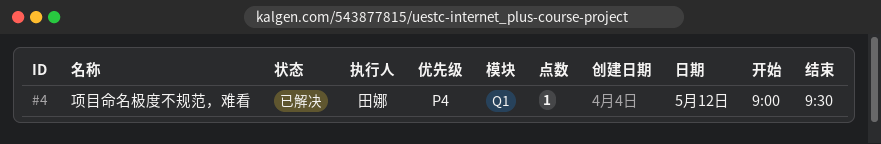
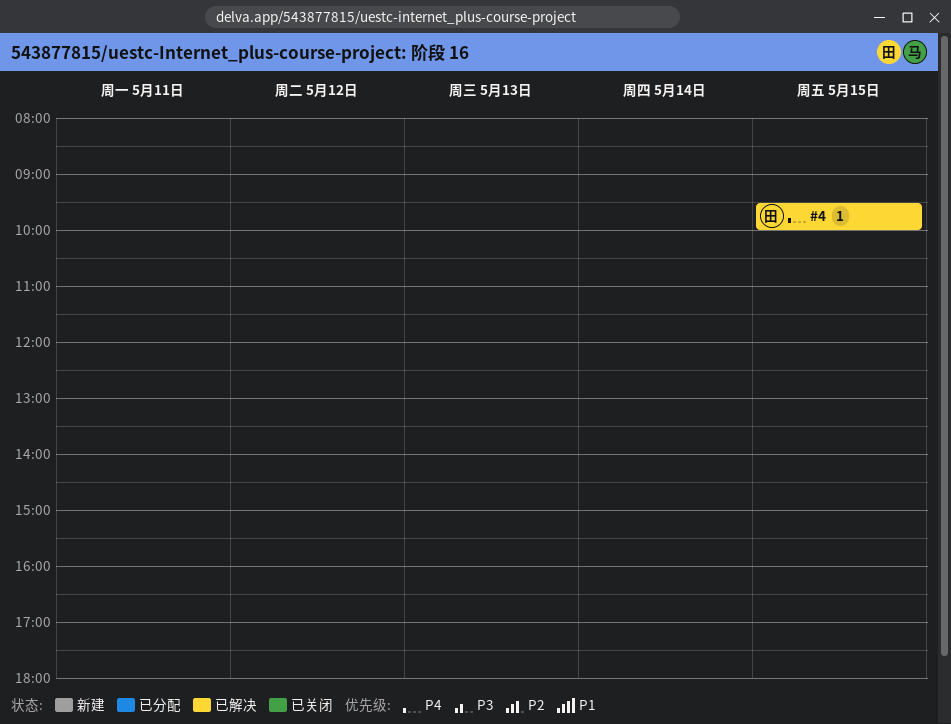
#4, day: May 12 -> May 15
#4, begins: 09:00 -> 09:30
#4, ends: 09:30 -> 10:00

